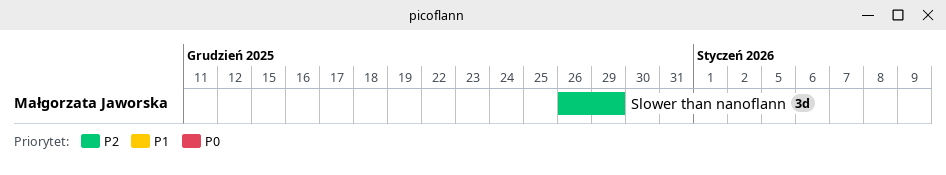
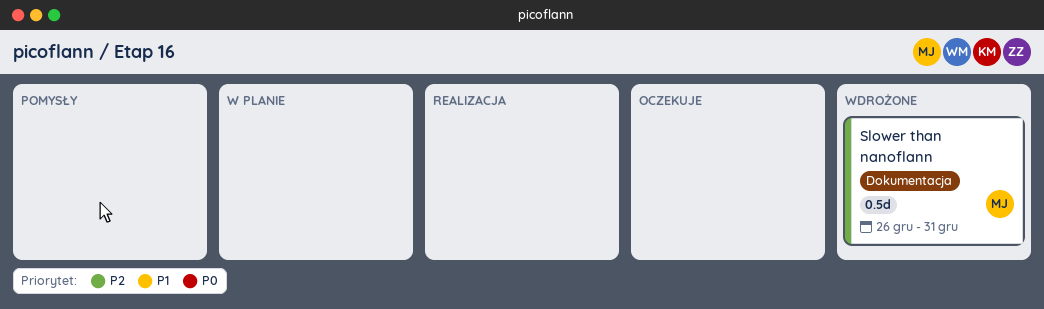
Slower than nanoflann, estimate: 3d -> 0.5d
Slower than nanoflann, due: Dec 29 -> Dec 31

